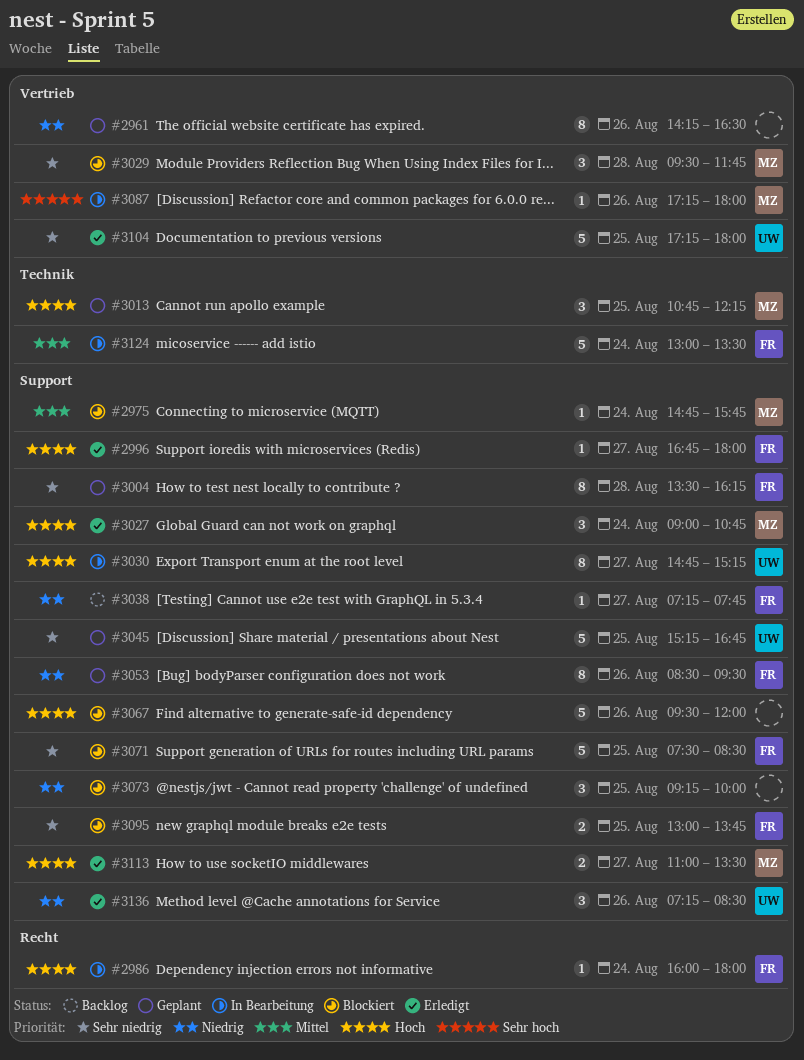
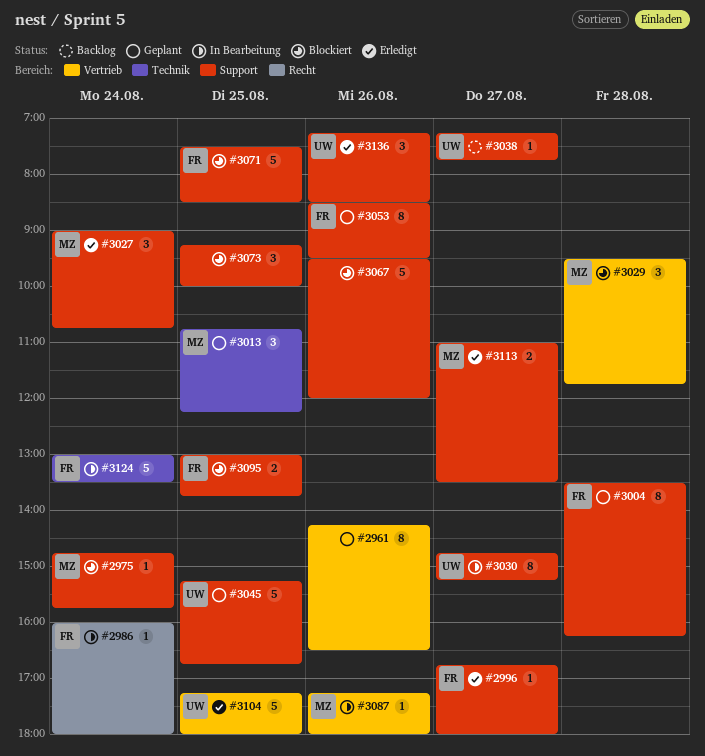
#3038, owner: FR -> UW

